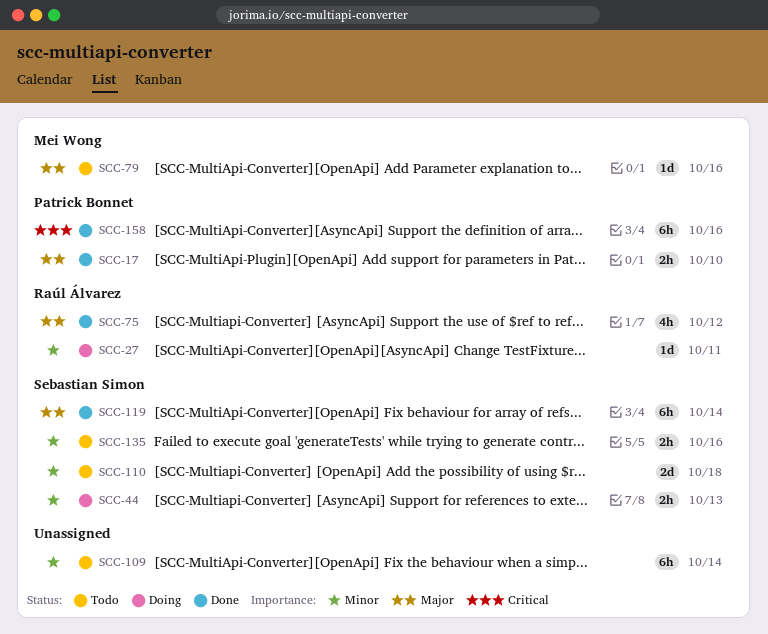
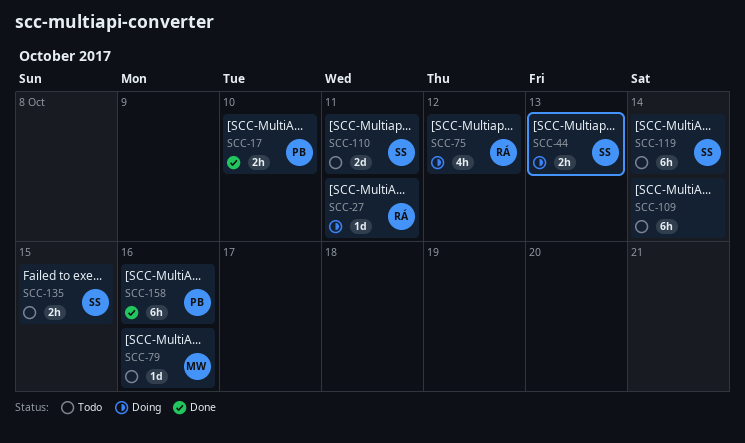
SCC-75, status: Done -> Doing
SCC-110, due: Oct 18 -> Oct 11
SCC-119, status: Done -> Todo
SCC-135, due: Oct 16 -> Oct 15

